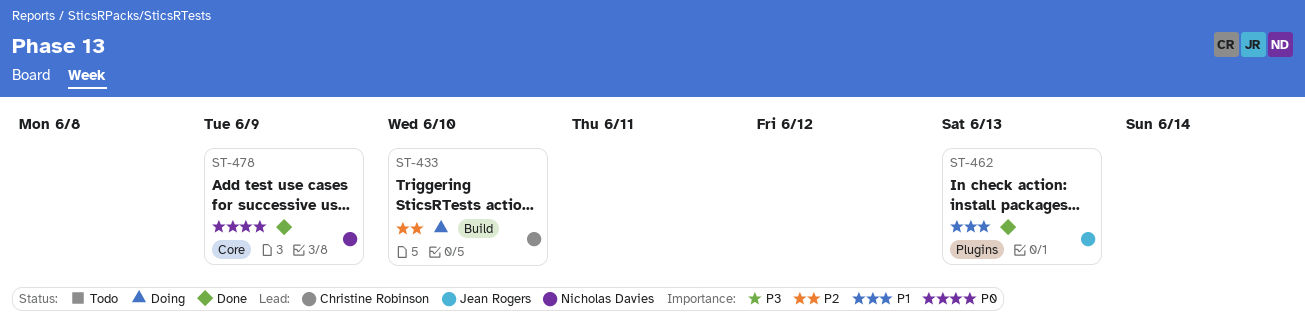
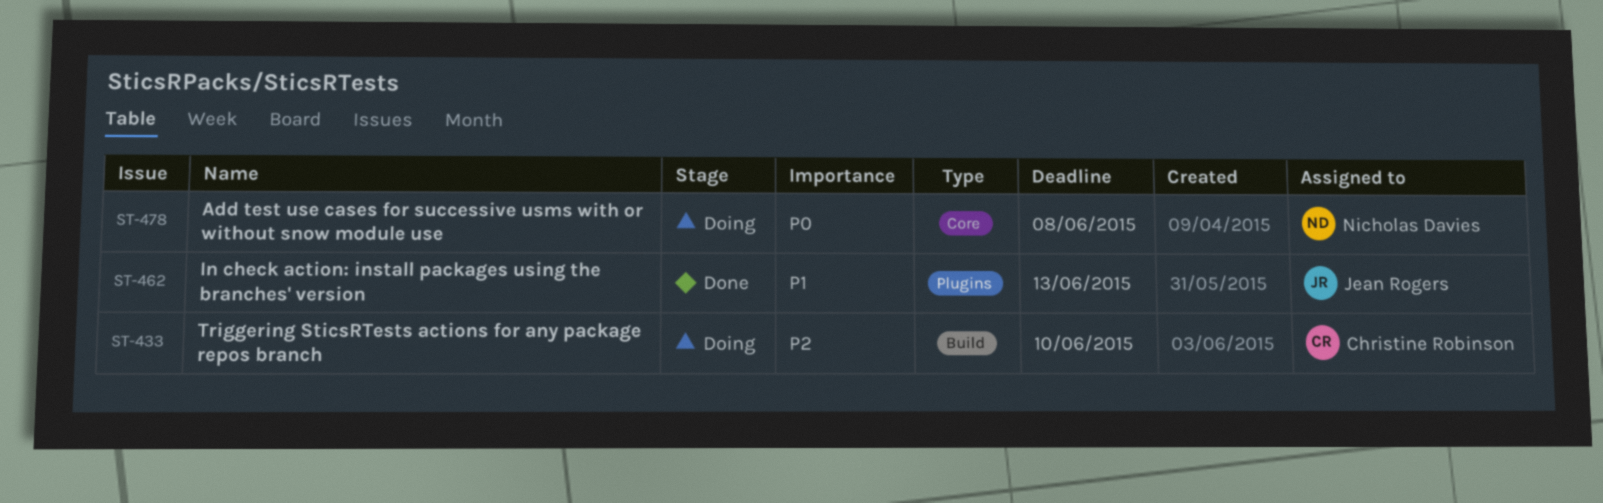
ST-478, status: Done -> Doing
ST-478, due: Jun 9 -> Jun 8

